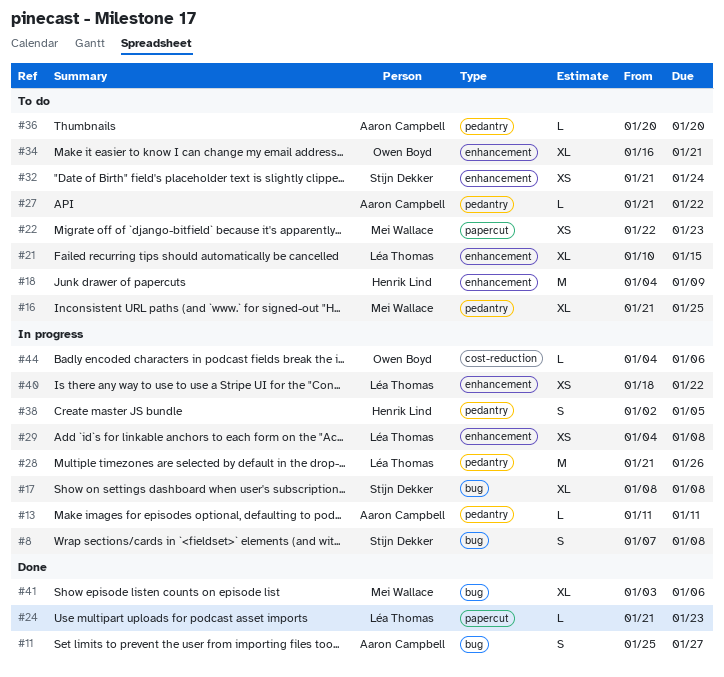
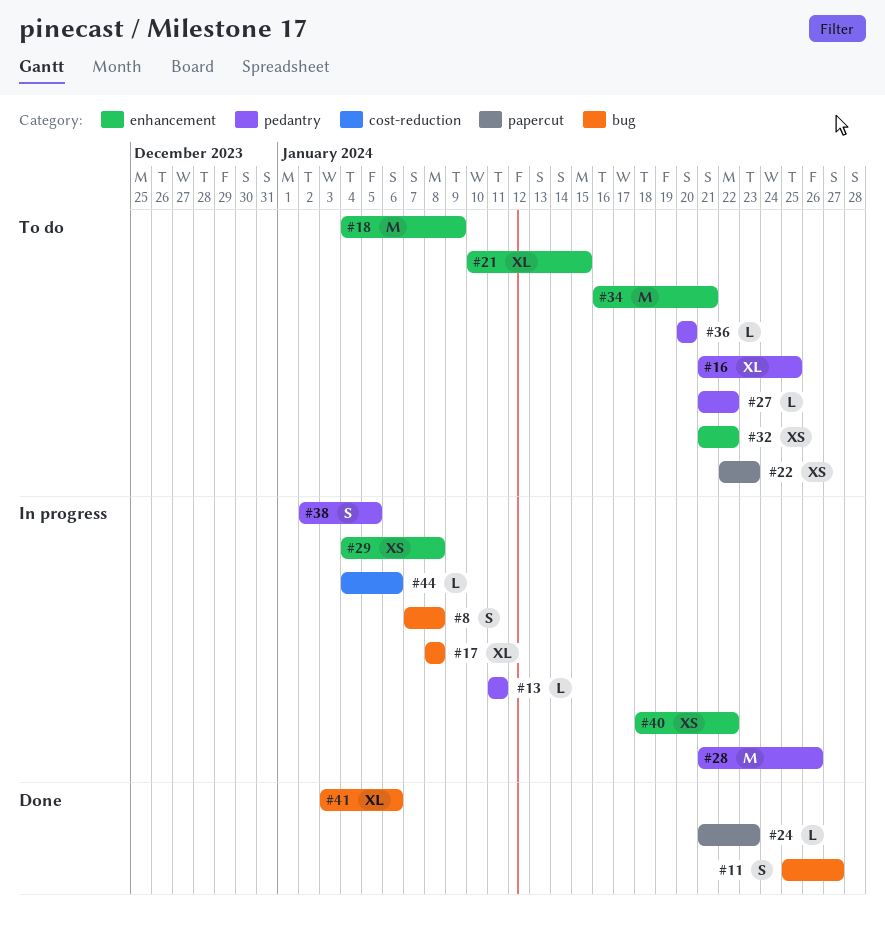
#32, due: Jan 24 -> Jan 22
#34, estimate: XL -> M

